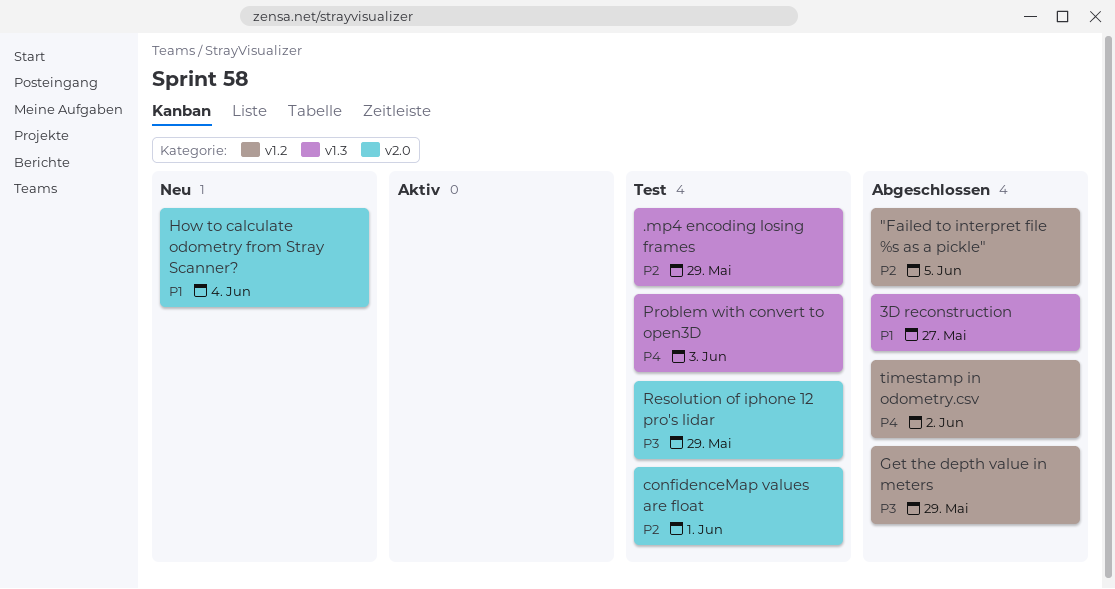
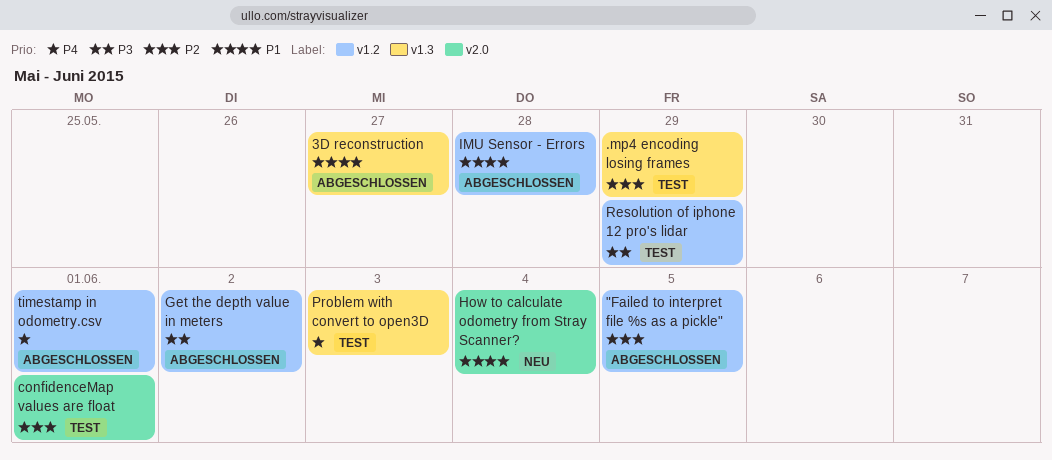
Get the depth value in meters, due: May 29 -> Jun 2
IMU Sensor - Errors: none -> present
Resolution of iphone 12 pro's lidar, label: v2.0 -> v1.2
timestamp in odometry.csv, due: Jun 2 -> Jun 1

